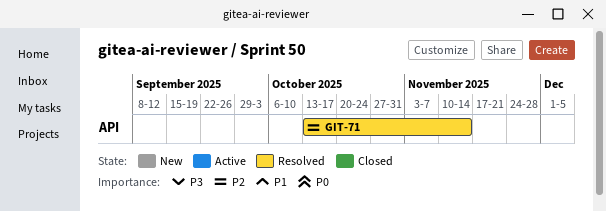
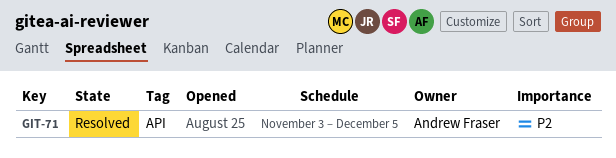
GIT-71, start: Oct 13 -> Nov 3
GIT-71, due: Nov 14 -> Dec 5

